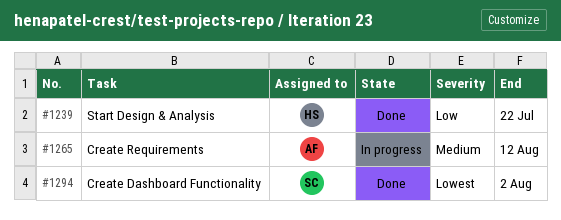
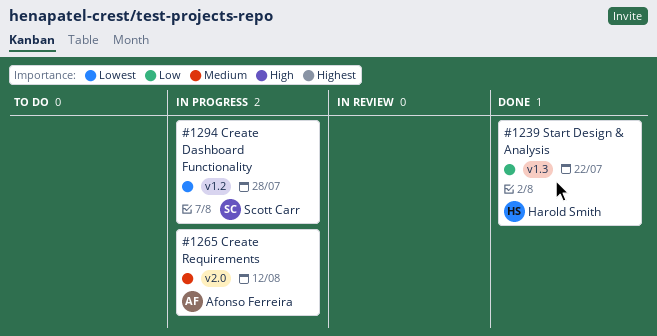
#1294, status: Done -> In progress
#1294, due: Aug 2 -> Jul 28

